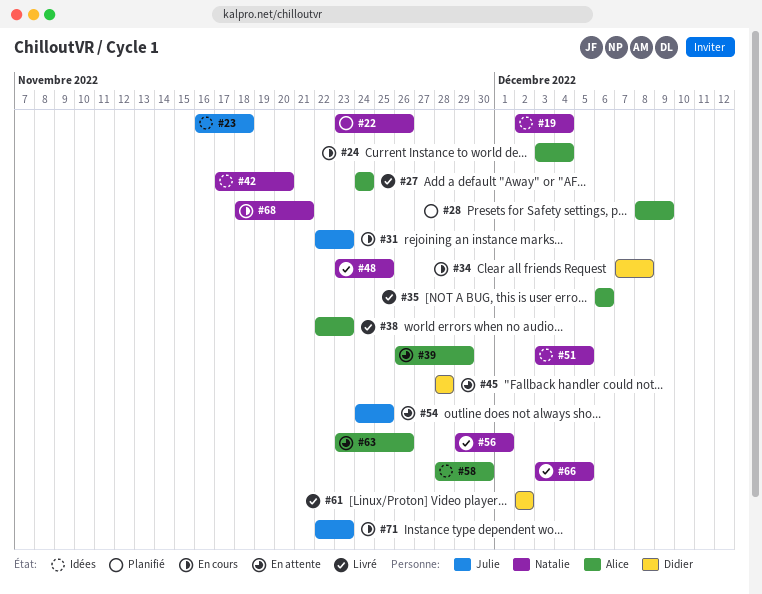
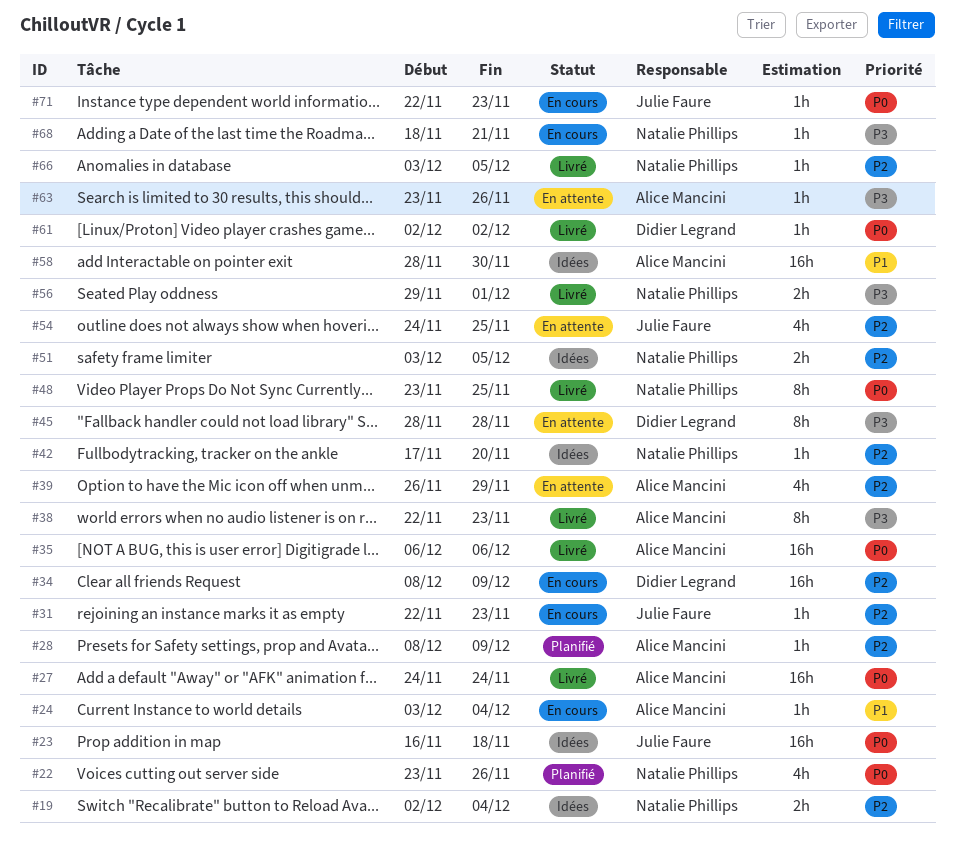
#34, start: Dec 7 -> Dec 8
#34, due: Dec 8 -> Dec 9

